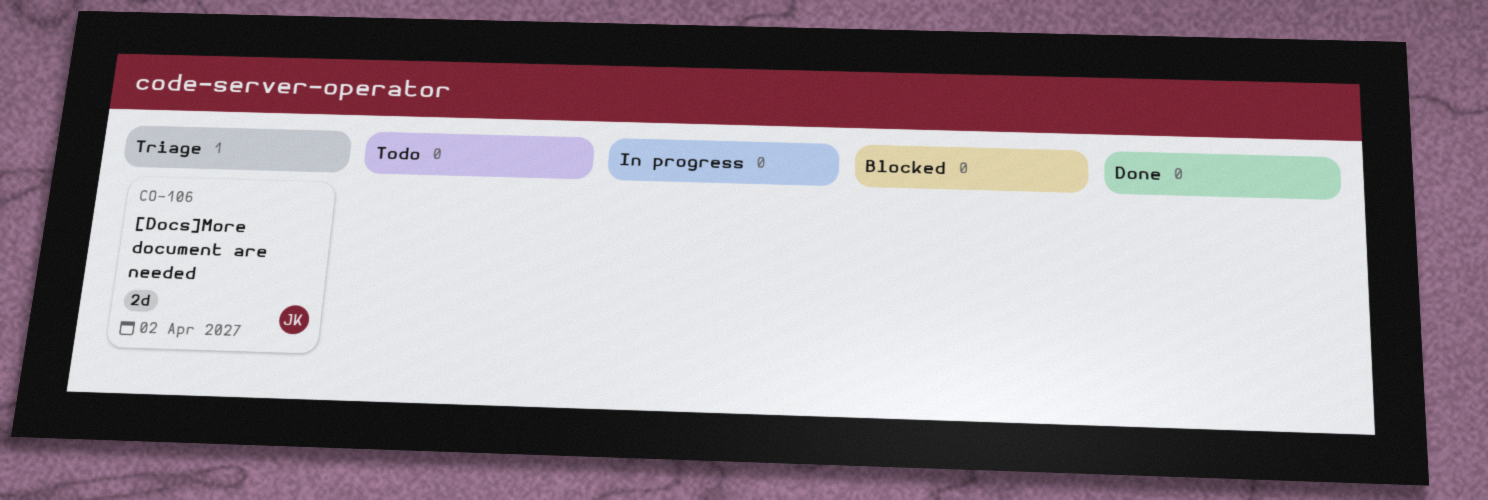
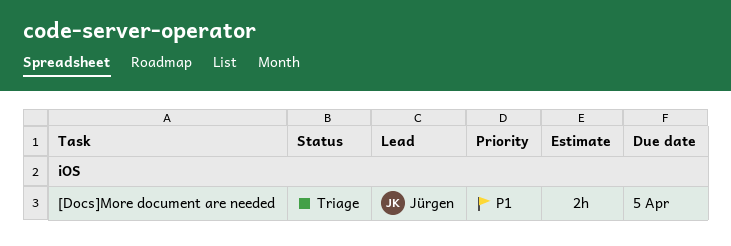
[Docs]More document are needed, estimate: 2d -> 2h
[Docs]More document are needed, due: Apr 2 -> Apr 5

